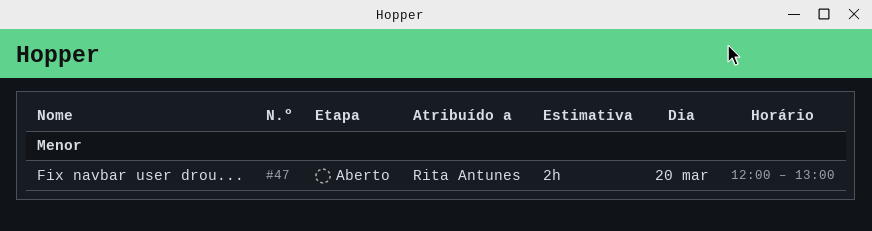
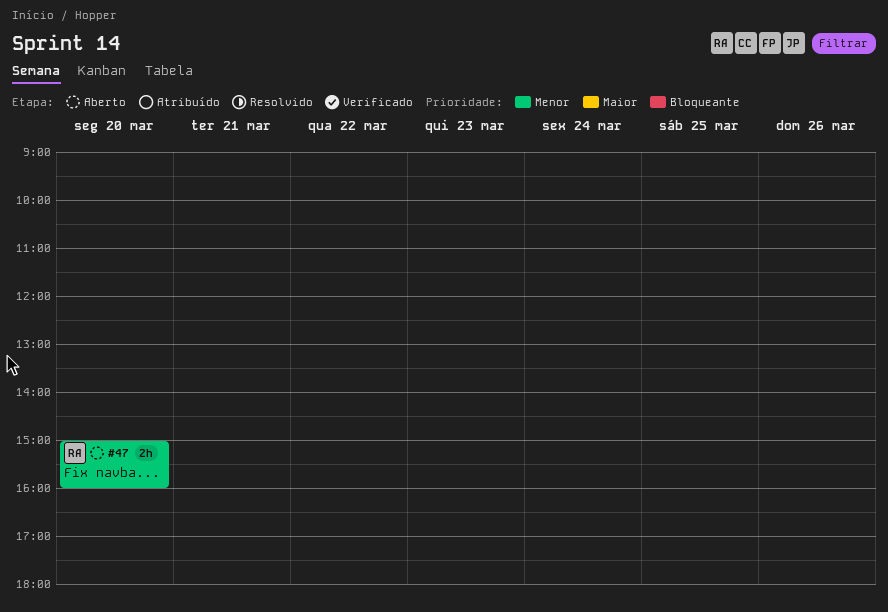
#47, begins: 12:00 -> 15:00
#47, ends: 13:00 -> 16:00

